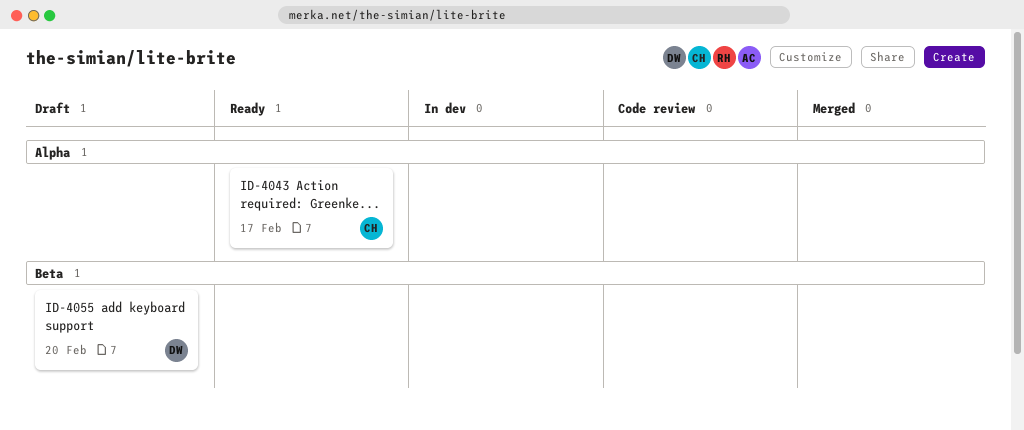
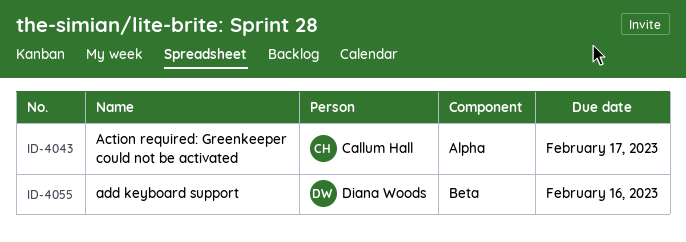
ID-4055, due: Feb 20 -> Feb 16

